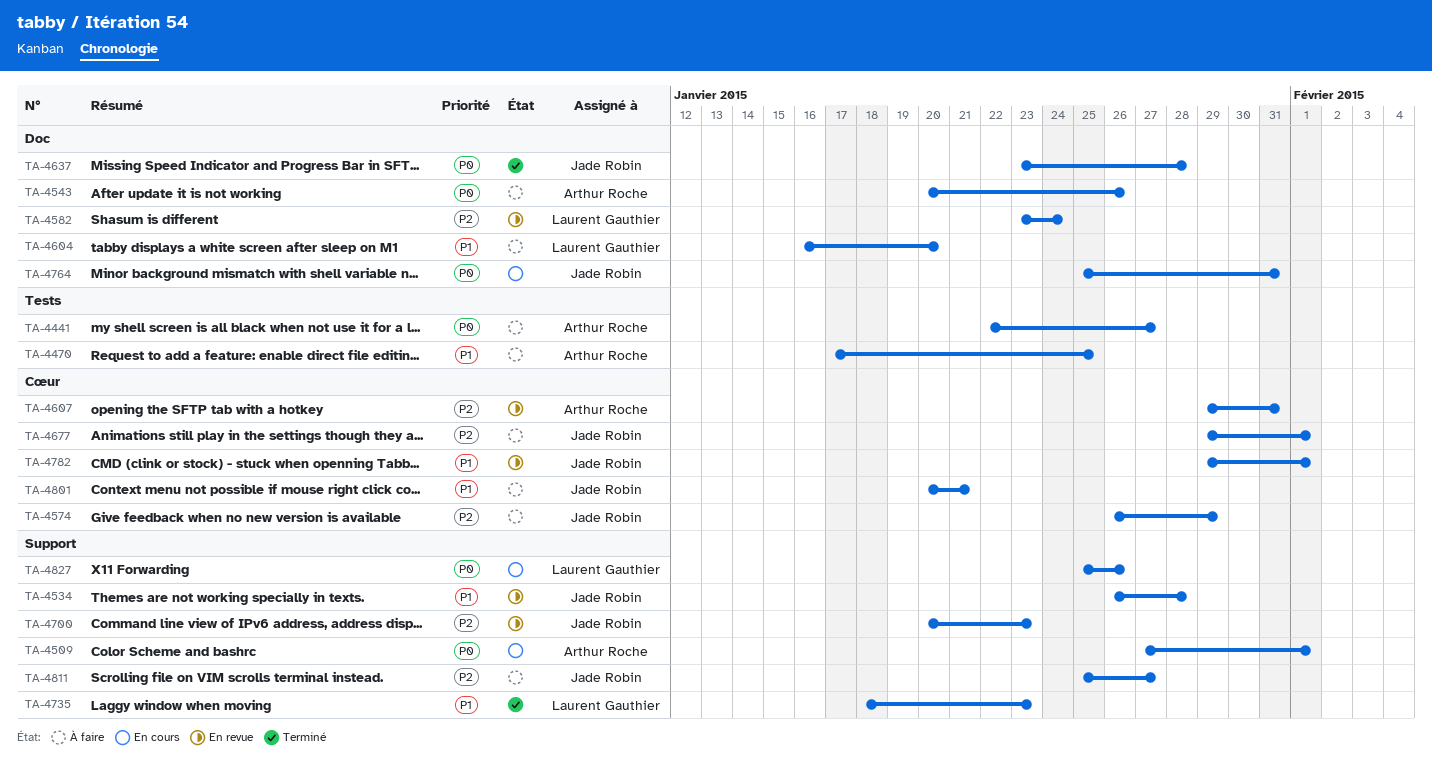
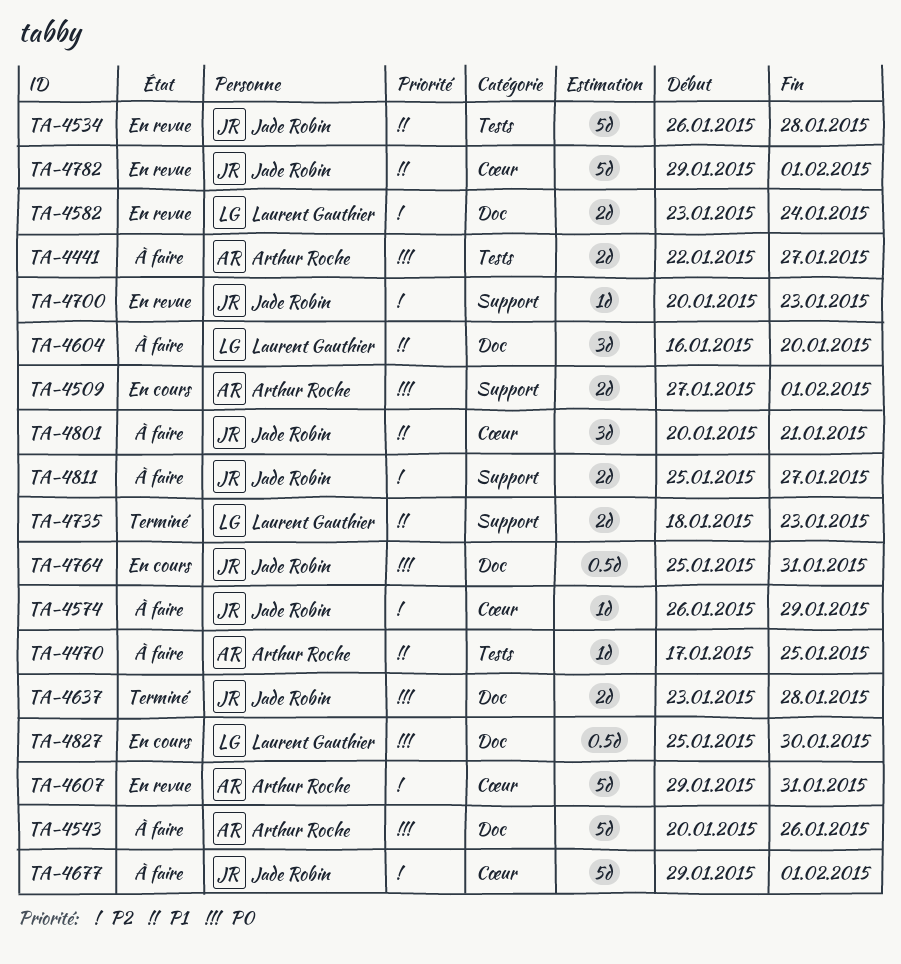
TA-4534, label: Support -> Tests
TA-4827, label: Support -> Doc
TA-4827, due: Jan 26 -> Jan 30

